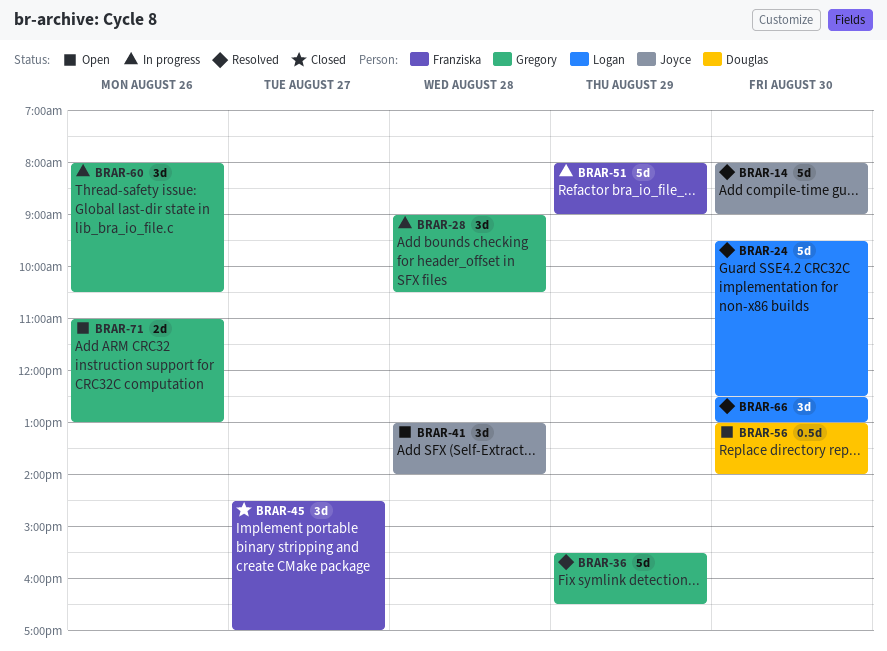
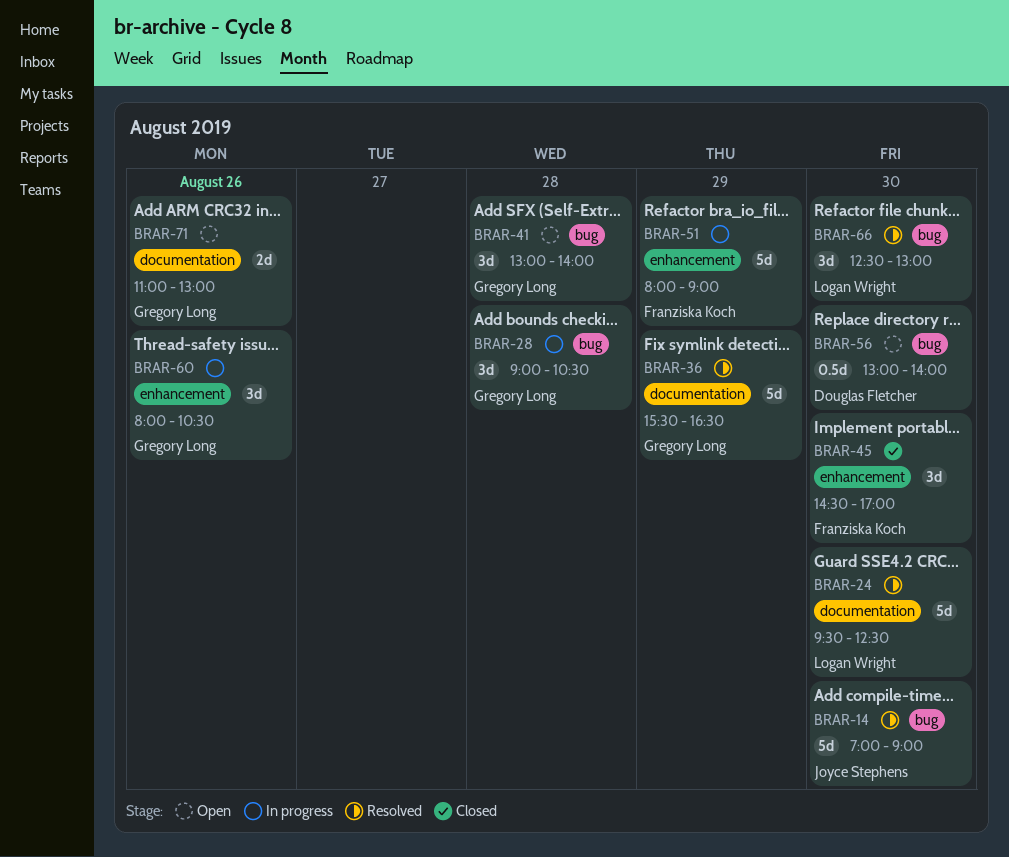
BRAR-14, begins: 08:00 -> 07:00
BRAR-41, owner: Joyce Stephens -> Gregory Long
BRAR-45, day: Aug 27 -> Aug 30

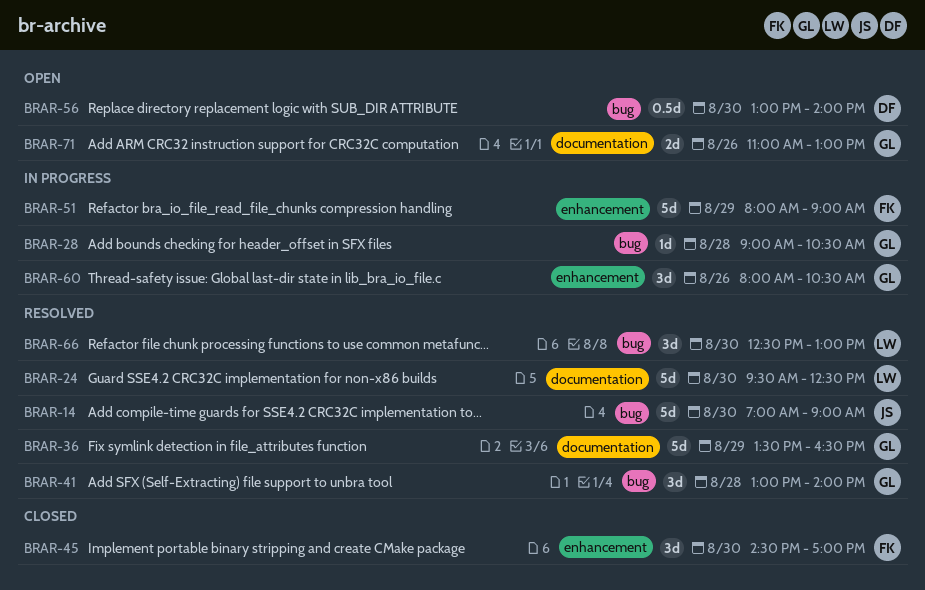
BRAR-28, estimate: 3d -> 1d
BRAR-36, begins: 15:30 -> 13:30
BRAR-41, status: Open -> Resolved

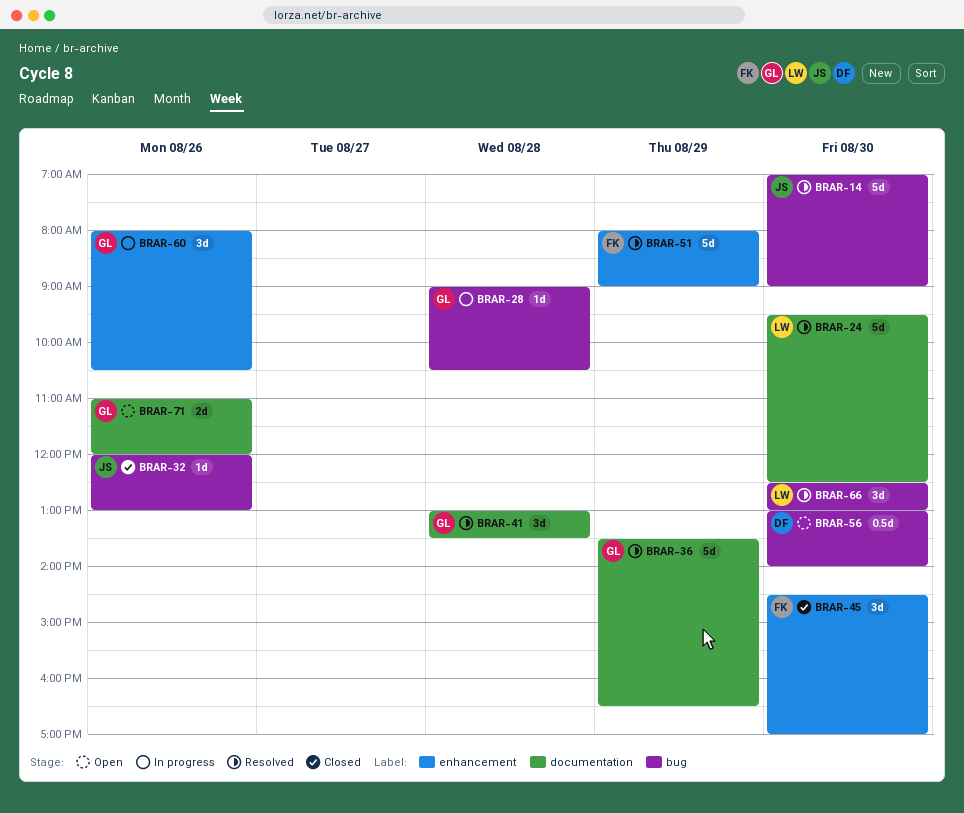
BRAR-32: none -> present
BRAR-41, label: bug -> documentation
BRAR-41, ends: 14:00 -> 13:30
BRAR-51, status: In progress -> Resolved
BRAR-71, ends: 13:00 -> 12:00

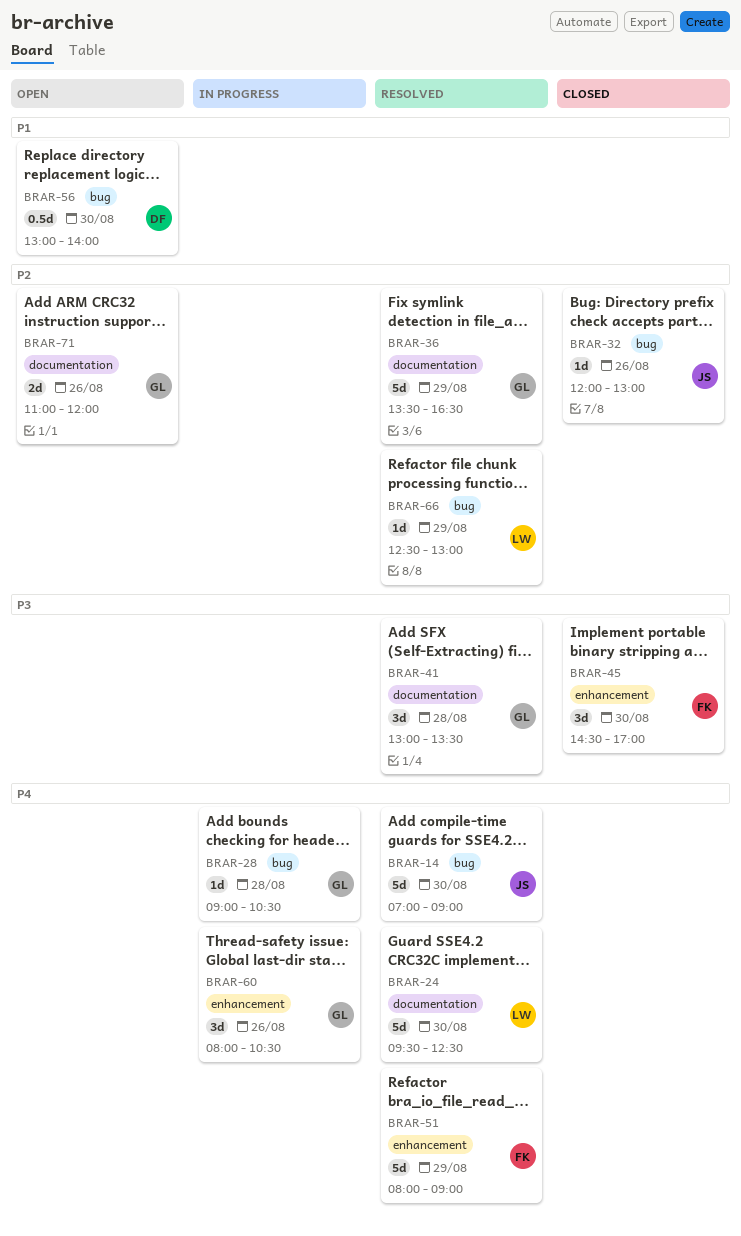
BRAR-66, estimate: 3d -> 1d
BRAR-66, day: Aug 30 -> Aug 29

